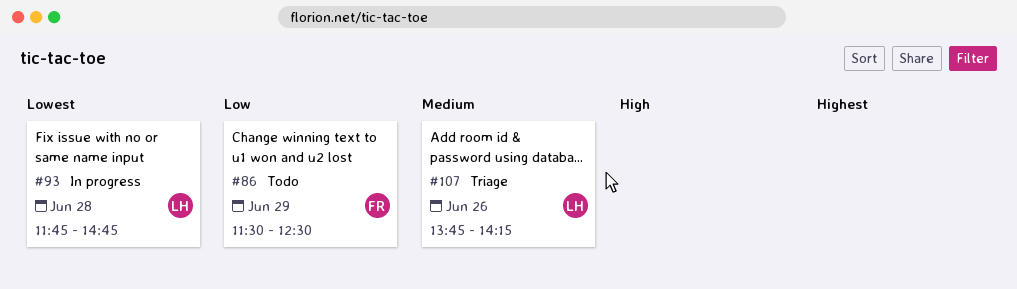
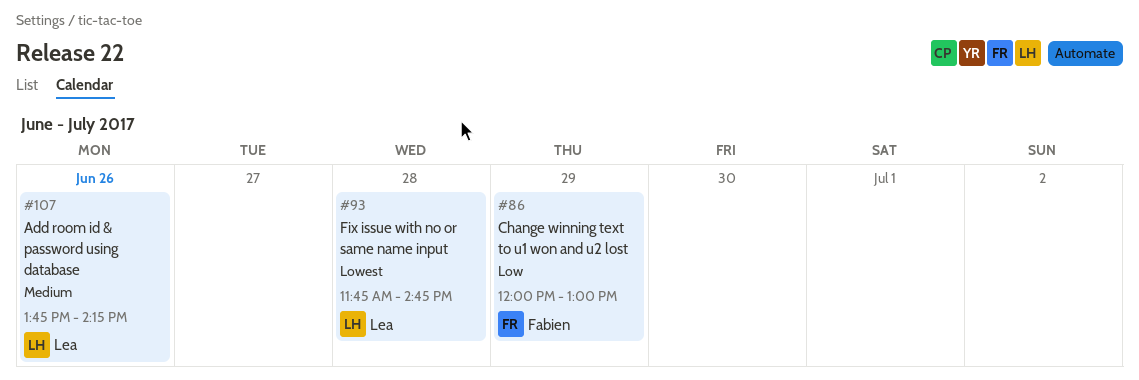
#86, begins: 11:30 -> 12:00
#86, ends: 12:30 -> 13:00

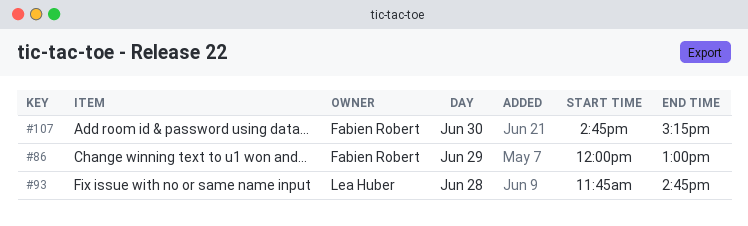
#107, owner: Lea Huber -> Fabien Robert
#107, day: Jun 26 -> Jun 30
#107, begins: 13:45 -> 14:45
#107, ends: 14:15 -> 15:15

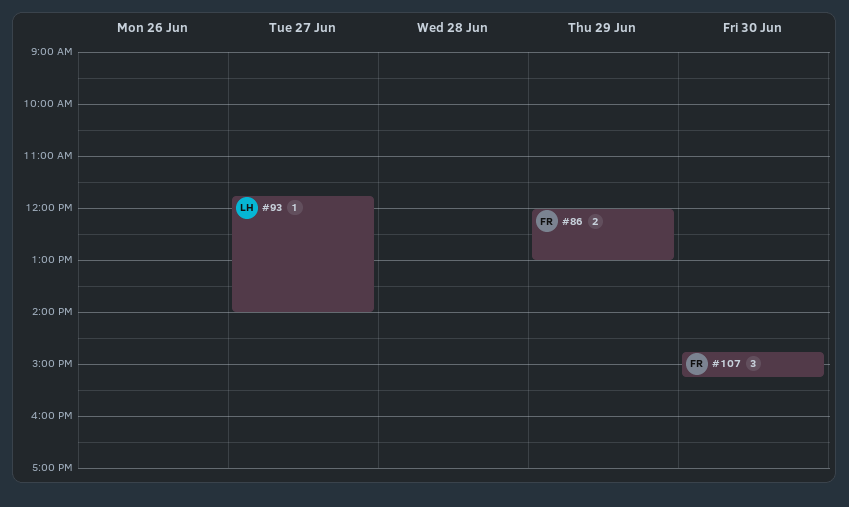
#93, day: Jun 28 -> Jun 27
#93, ends: 14:45 -> 14:00

